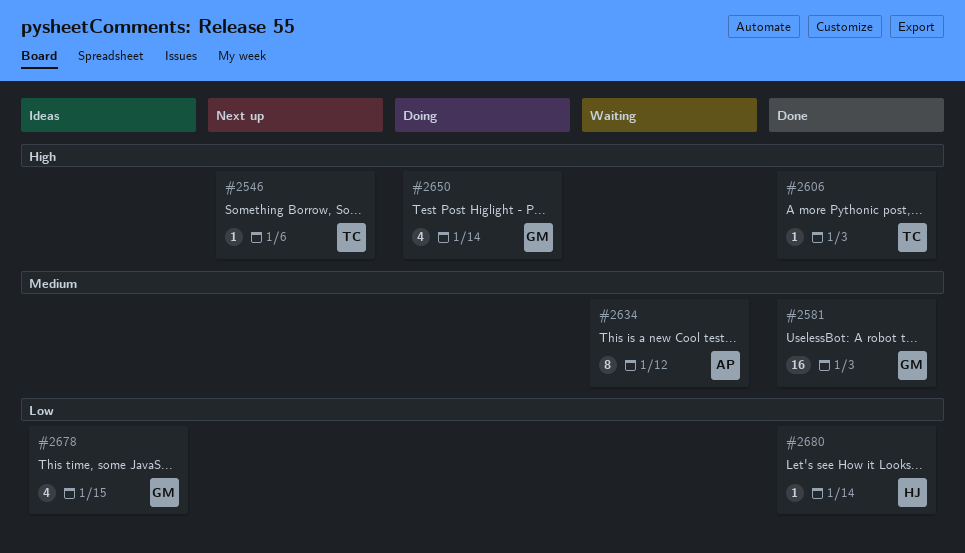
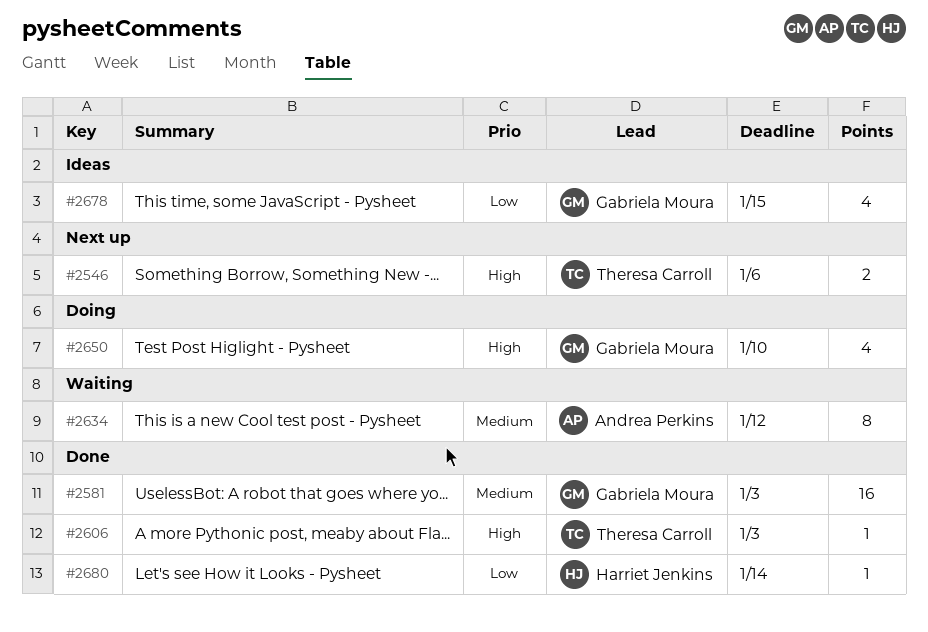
#2546, estimate: 1 -> 2
#2650, due: Jan 14 -> Jan 10

